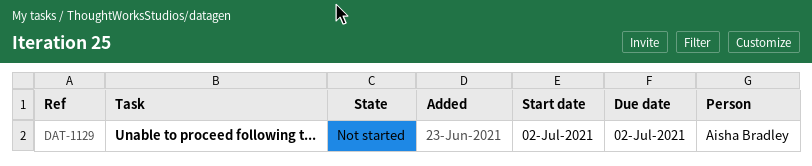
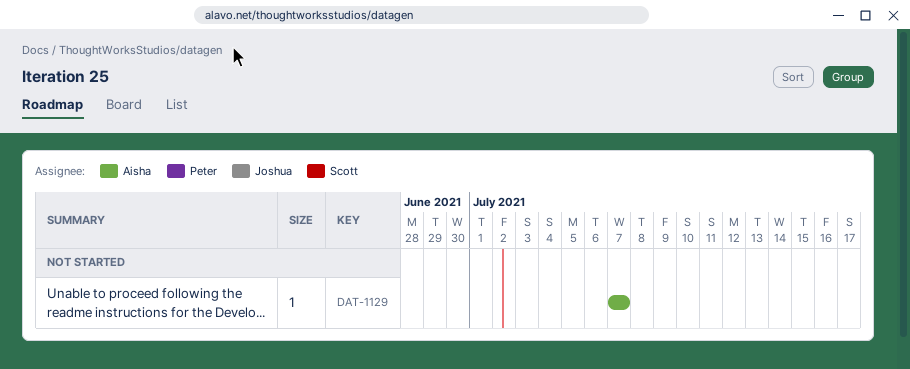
DAT-1129, start: Jul 2 -> Jul 7
DAT-1129, due: Jul 2 -> Jul 7

